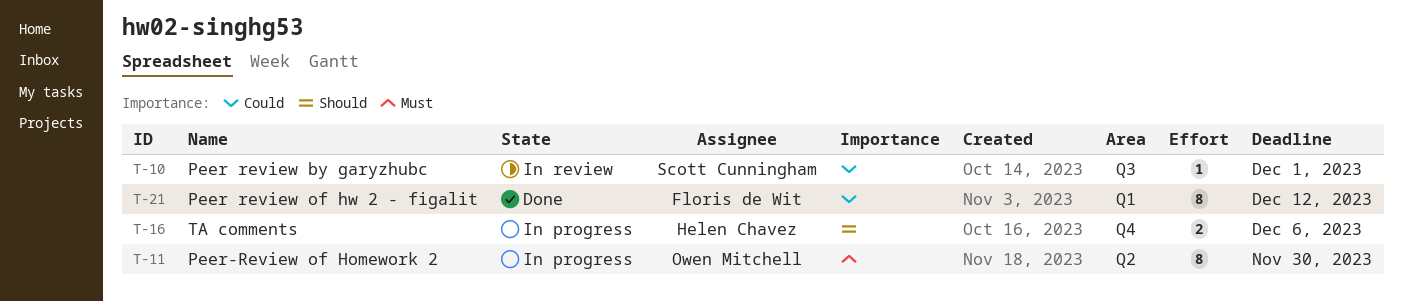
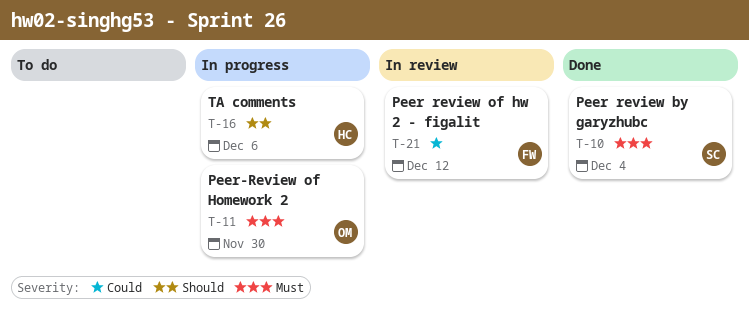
T-10, status: In review -> Done
T-10, priority: Could -> Must
T-10, due: Dec 1 -> Dec 4
T-21, status: Done -> In review

